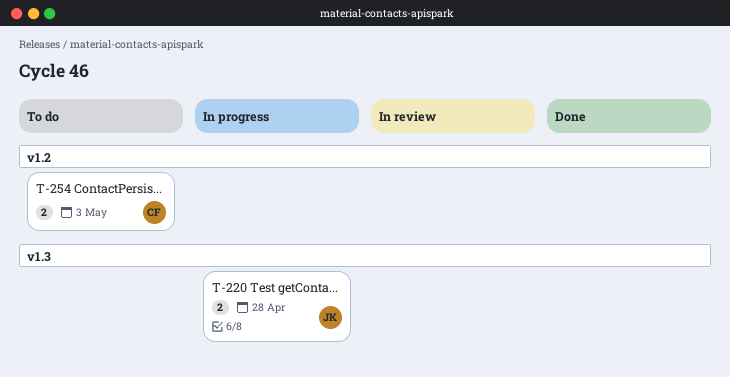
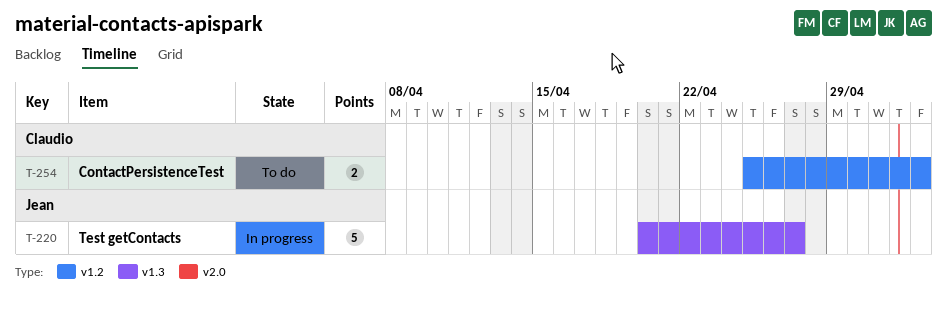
T-220, estimate: 2 -> 5
T-220, due: Apr 28 -> Apr 27

